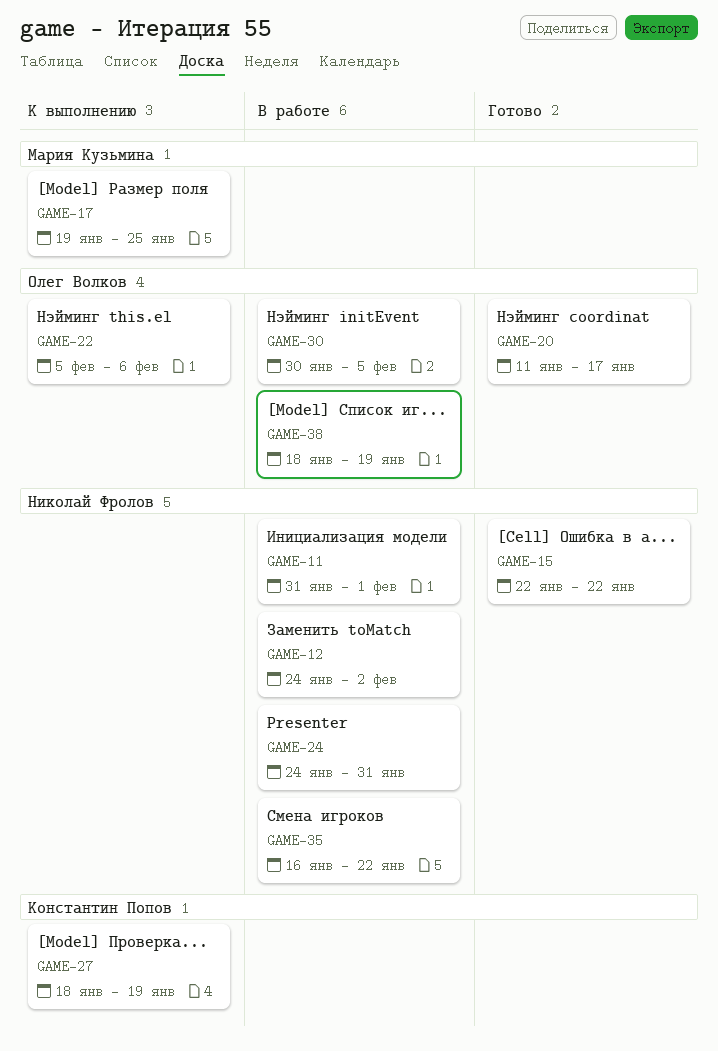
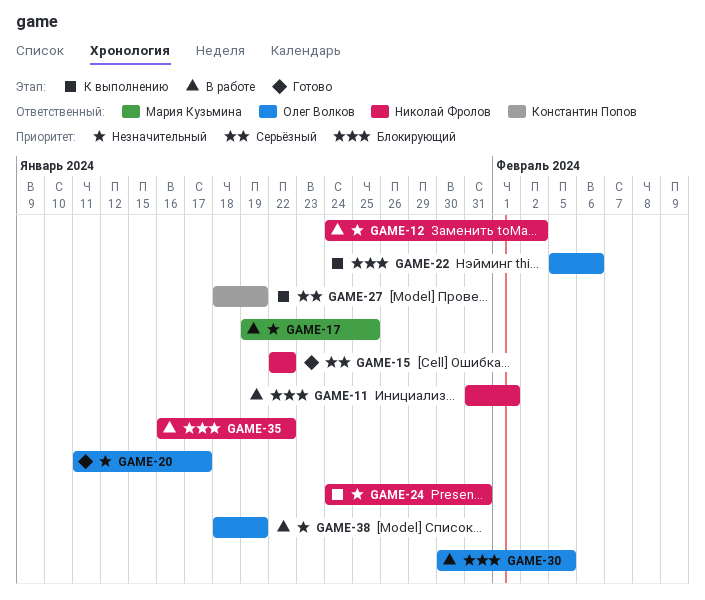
GAME-17, status: К выполнению -> В работе
GAME-24, status: В работе -> К выполнению

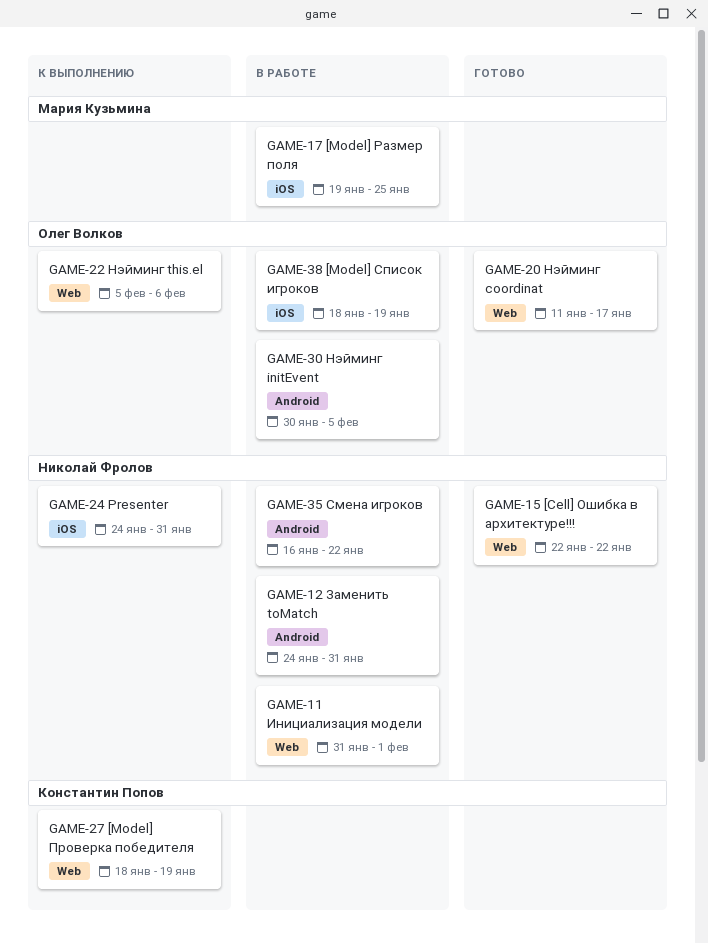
GAME-12, due: Feb 2 -> Jan 31

